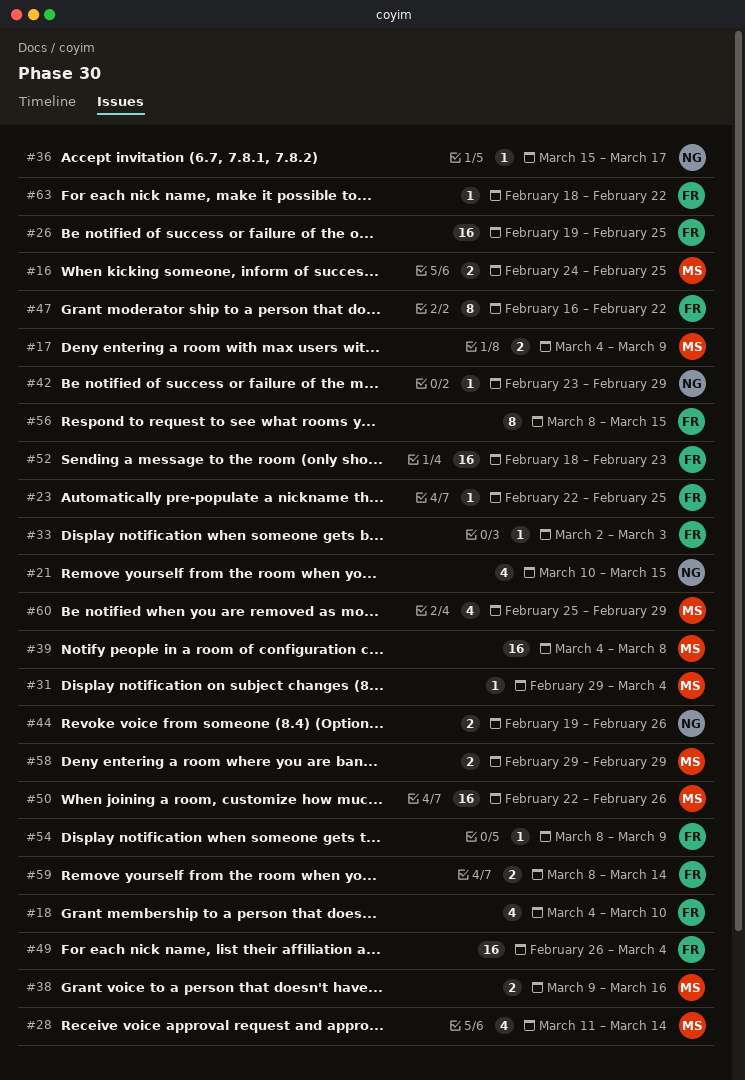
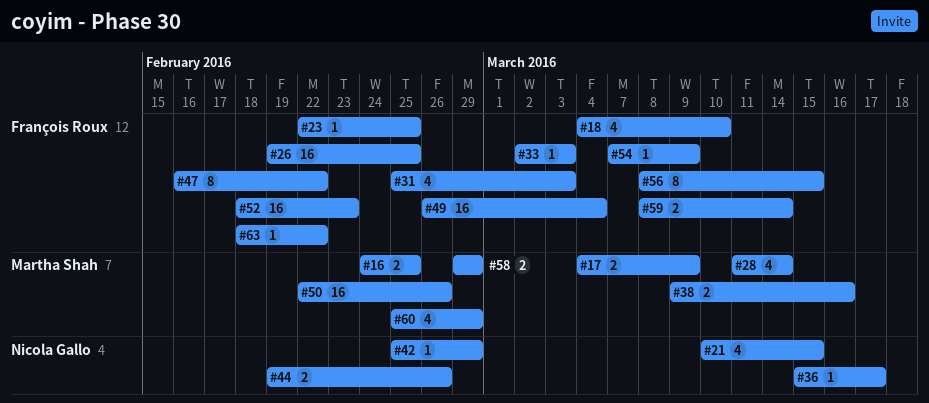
#31, owner: Martha Shah -> François Roux
#31, estimate: 1 -> 4
#31, start: Feb 29 -> Feb 25
#31, due: Mar 4 -> Mar 3
#39: present -> none
#42, start: Feb 23 -> Feb 25
#54, start: Mar 8 -> Mar 7

